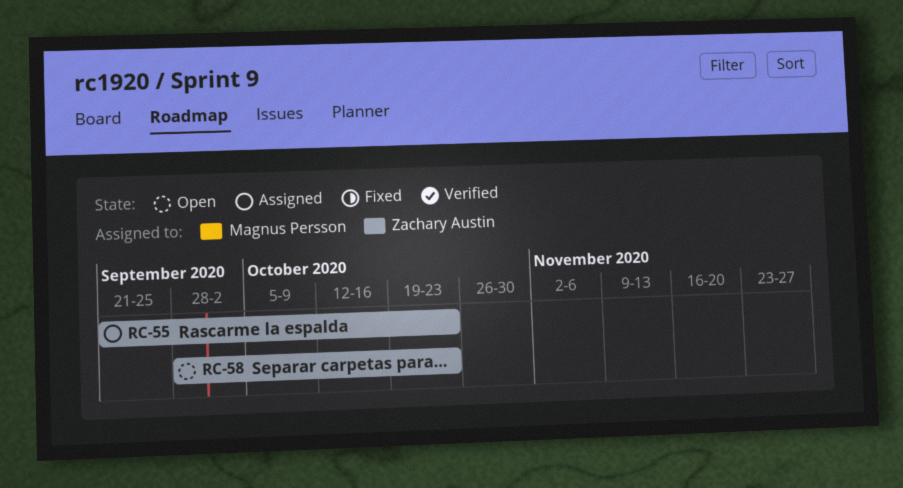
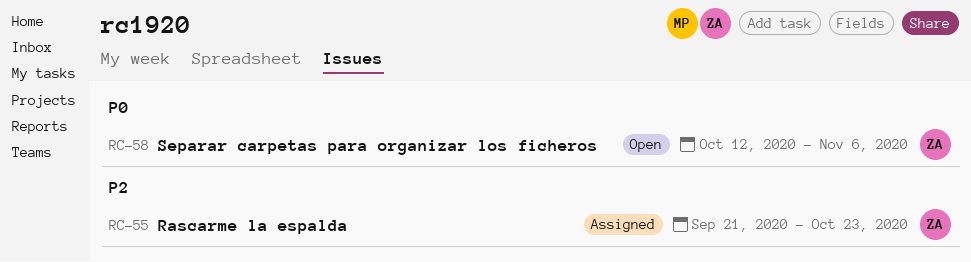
RC-58, start: Sep 28 -> Oct 12
RC-58, due: Oct 23 -> Nov 6

